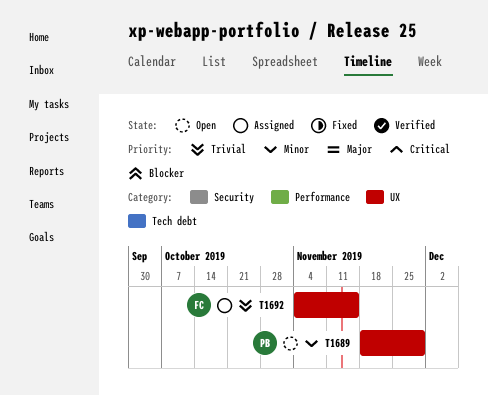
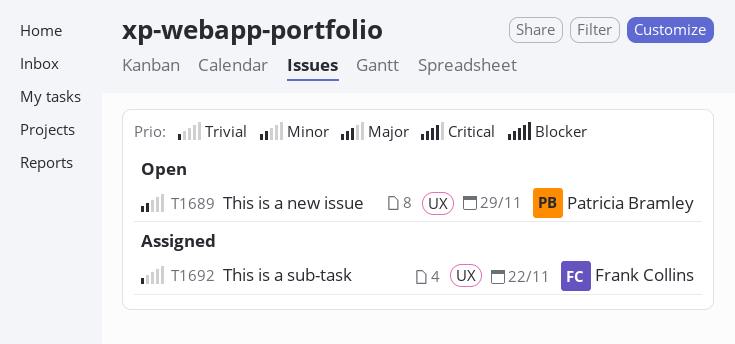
T1692, due: Nov 15 -> Nov 22

